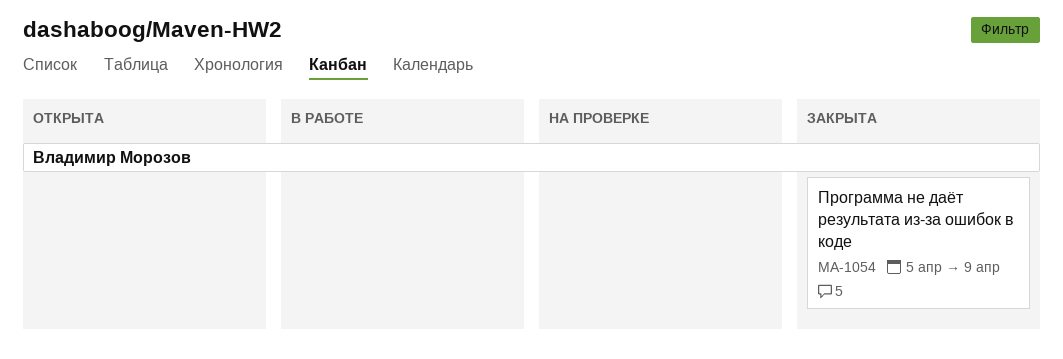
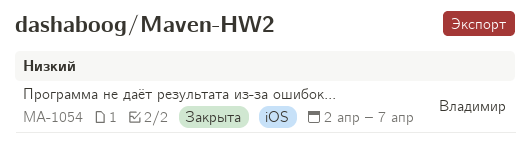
MA-1054, start: Apr 5 -> Apr 2
MA-1054, due: Apr 9 -> Apr 7

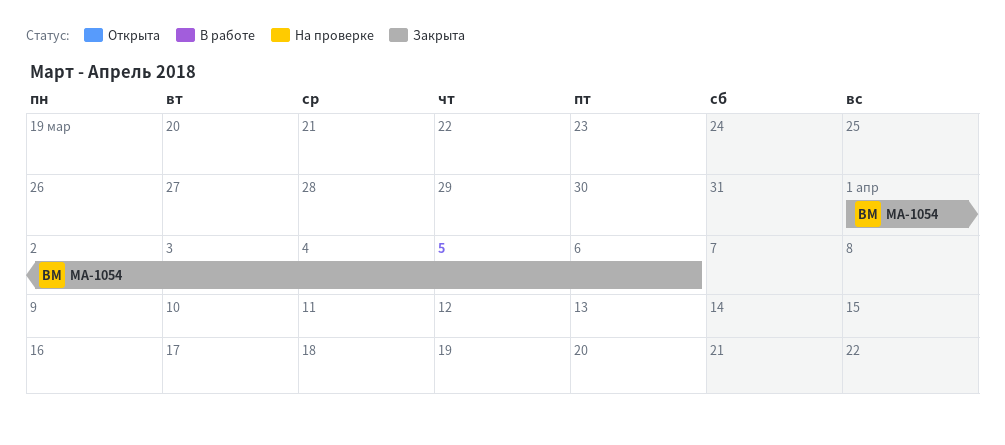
MA-1054, start: Apr 2 -> Apr 1
MA-1054, due: Apr 7 -> Apr 6

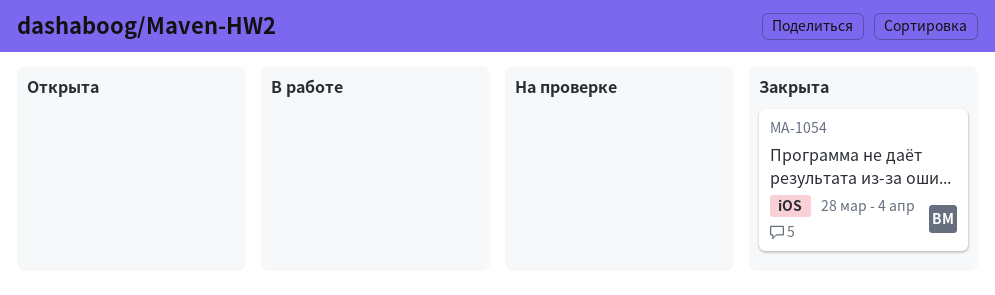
MA-1054, start: Apr 1 -> Mar 28
MA-1054, due: Apr 6 -> Apr 4

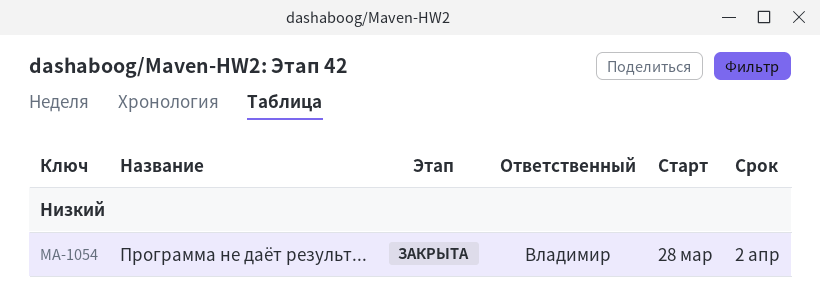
MA-1054, due: Apr 4 -> Apr 2

